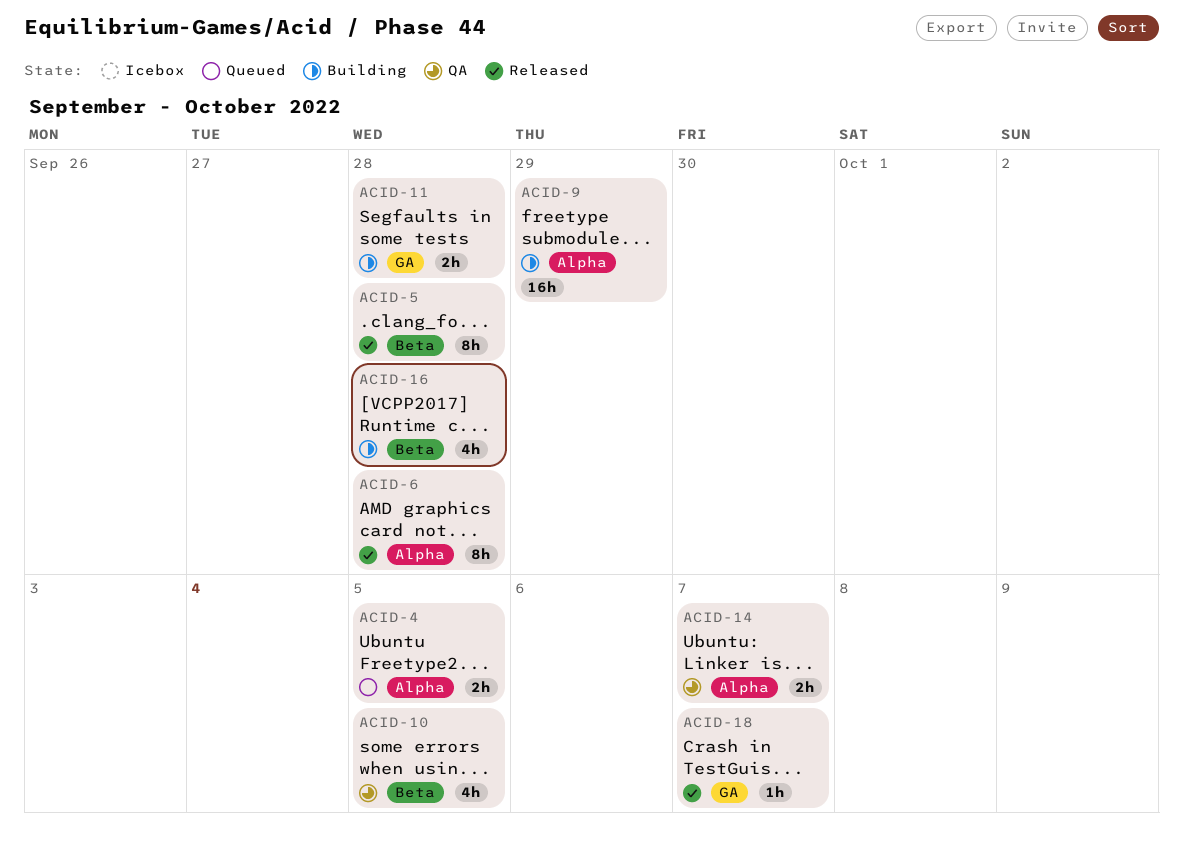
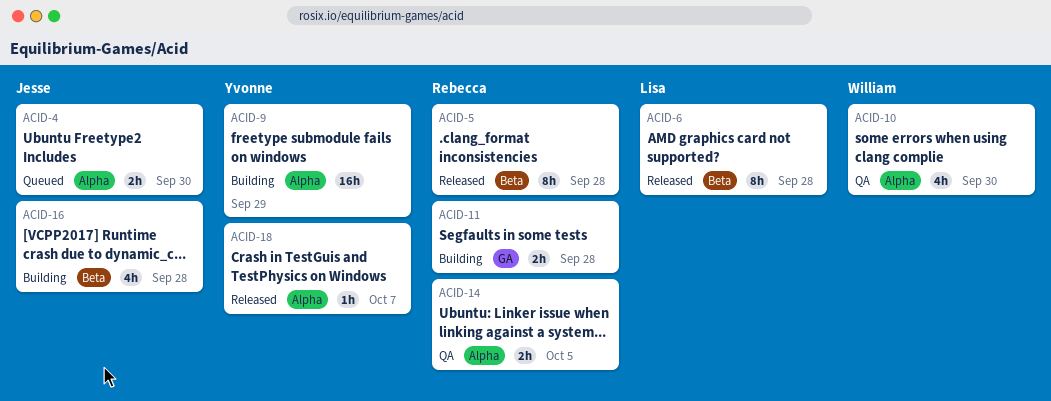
ACID-4, due: Oct 5 -> Sep 30
ACID-6, label: Alpha -> Beta
ACID-10, label: Beta -> Alpha
ACID-10, due: Oct 5 -> Sep 30
ACID-14, due: Oct 7 -> Oct 5
ACID-18, label: GA -> Alpha

